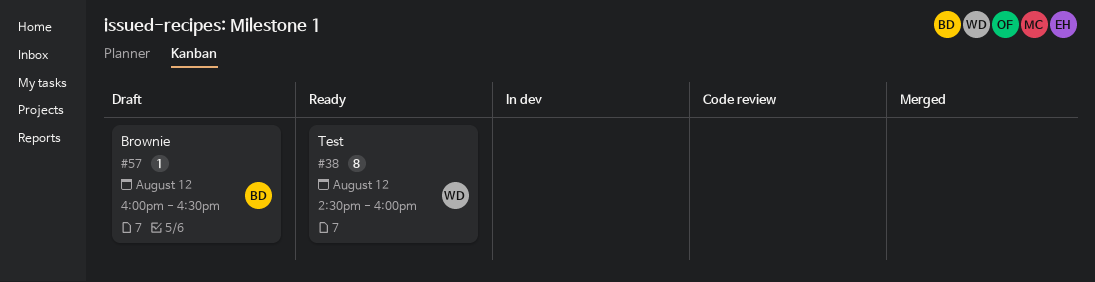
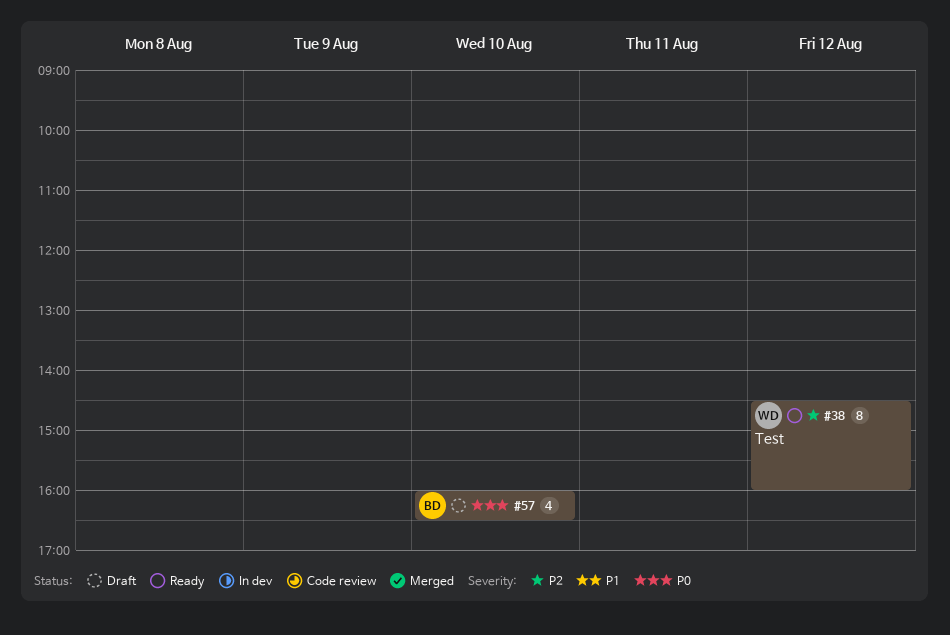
#57, estimate: 1 -> 4
#57, day: Aug 12 -> Aug 10

